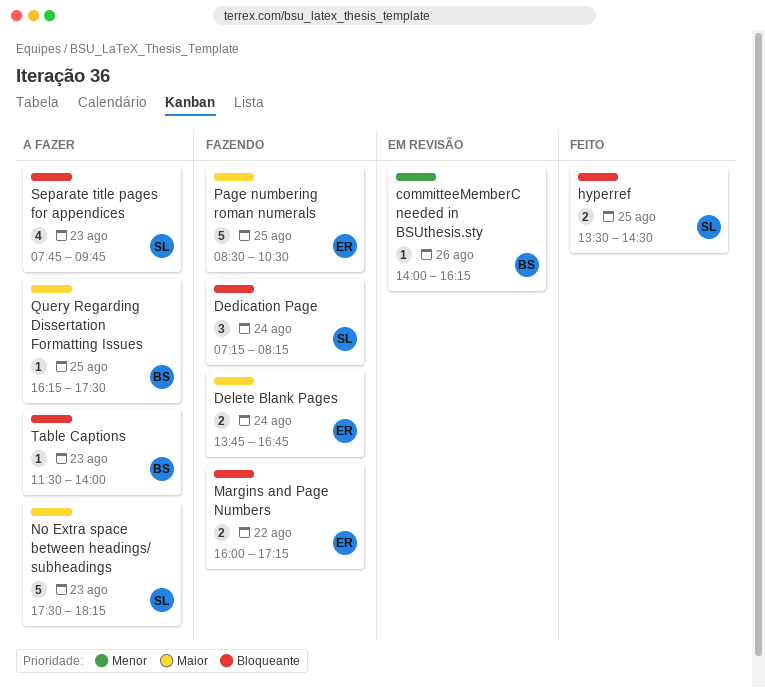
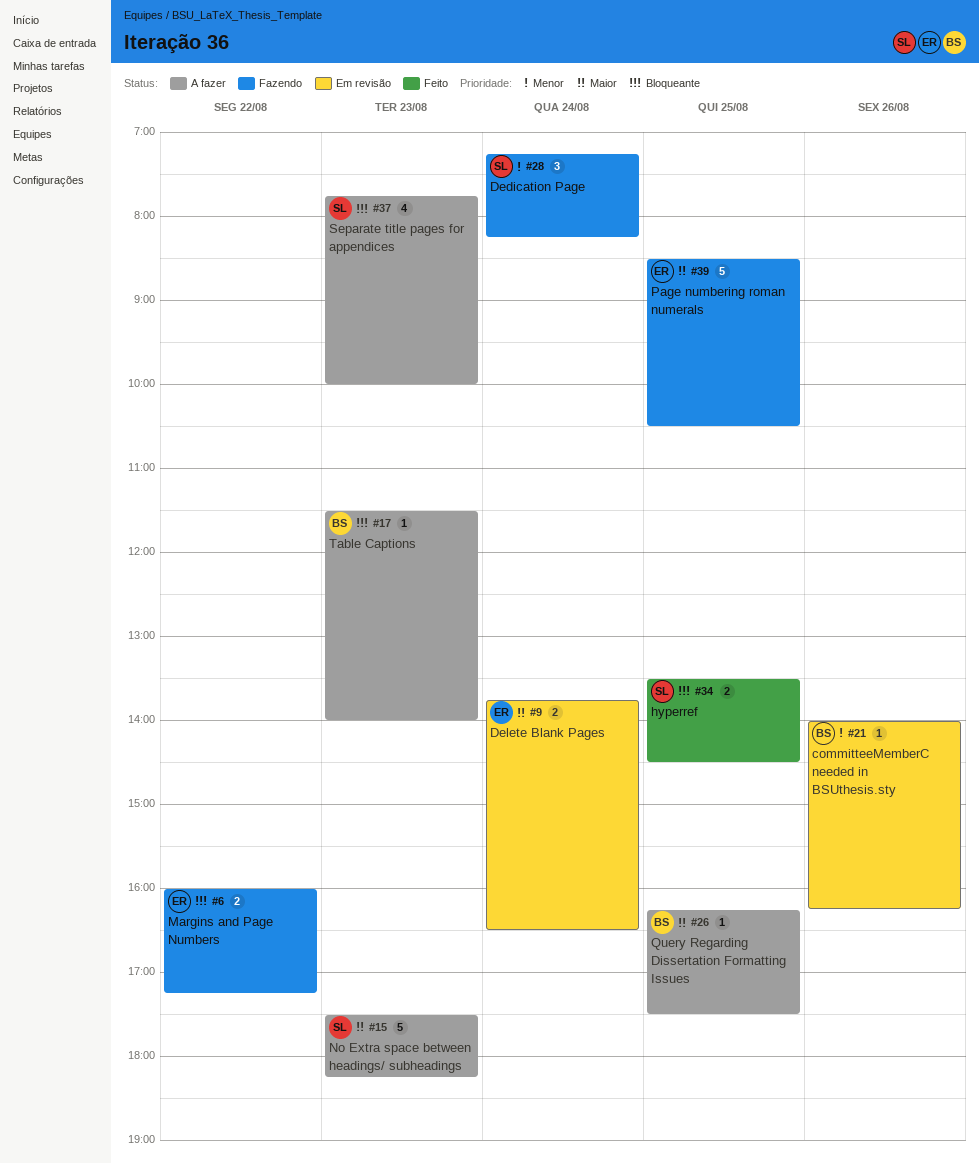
Dedication Page, priority: Bloqueante -> Menor
Delete Blank Pages, status: Fazendo -> Em revisão
Delete Blank Pages, ends: 16:45 -> 16:30
Separate title pages for appendices, ends: 09:45 -> 10:00

